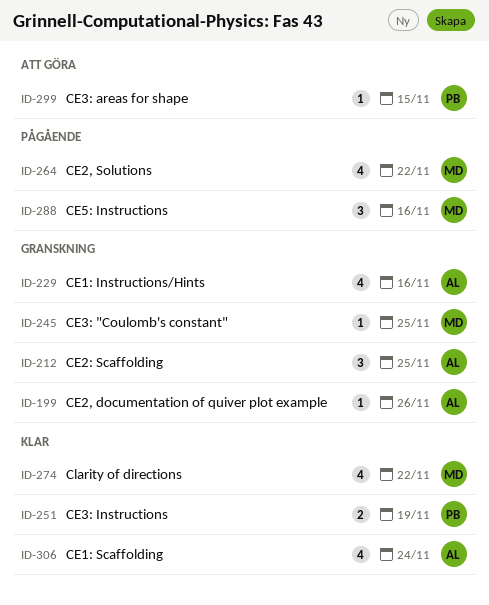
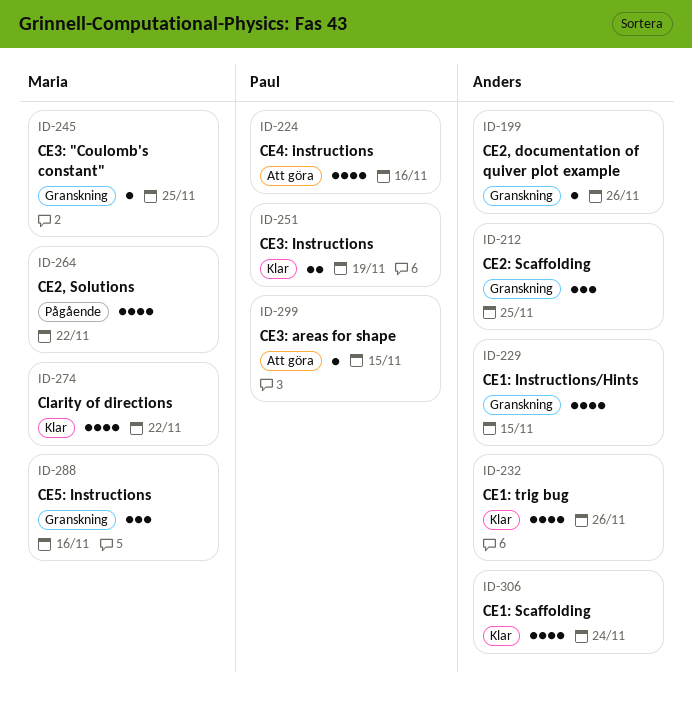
ID-224: none -> present
ID-229, due: Nov 16 -> Nov 15
ID-232: none -> present
ID-288, status: Pågående -> Granskning

